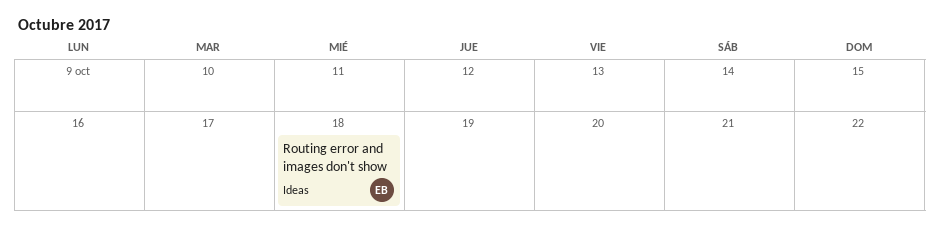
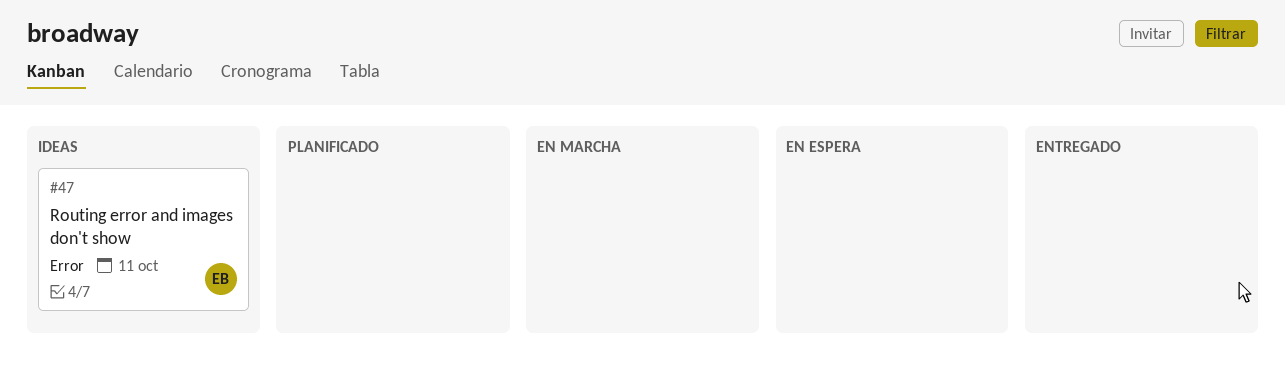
Routing error and images don't show, due: Oct 18 -> Oct 11

